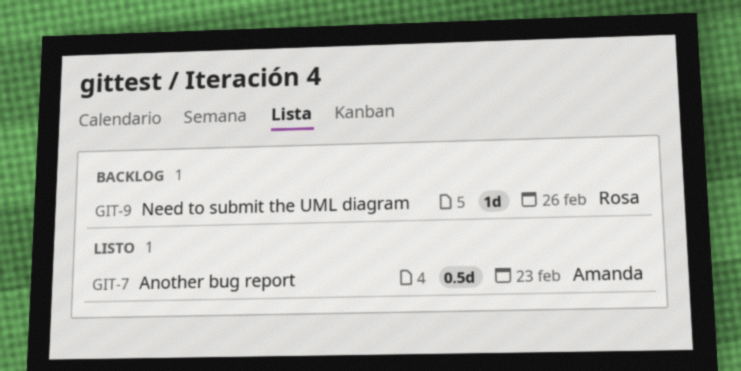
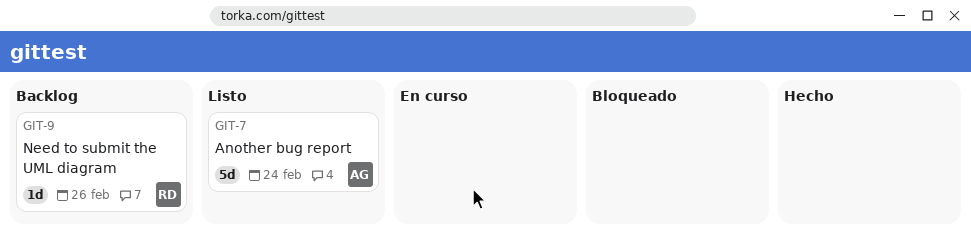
GIT-7, estimate: 0.5d -> 5d
GIT-7, due: Feb 23 -> Feb 24

